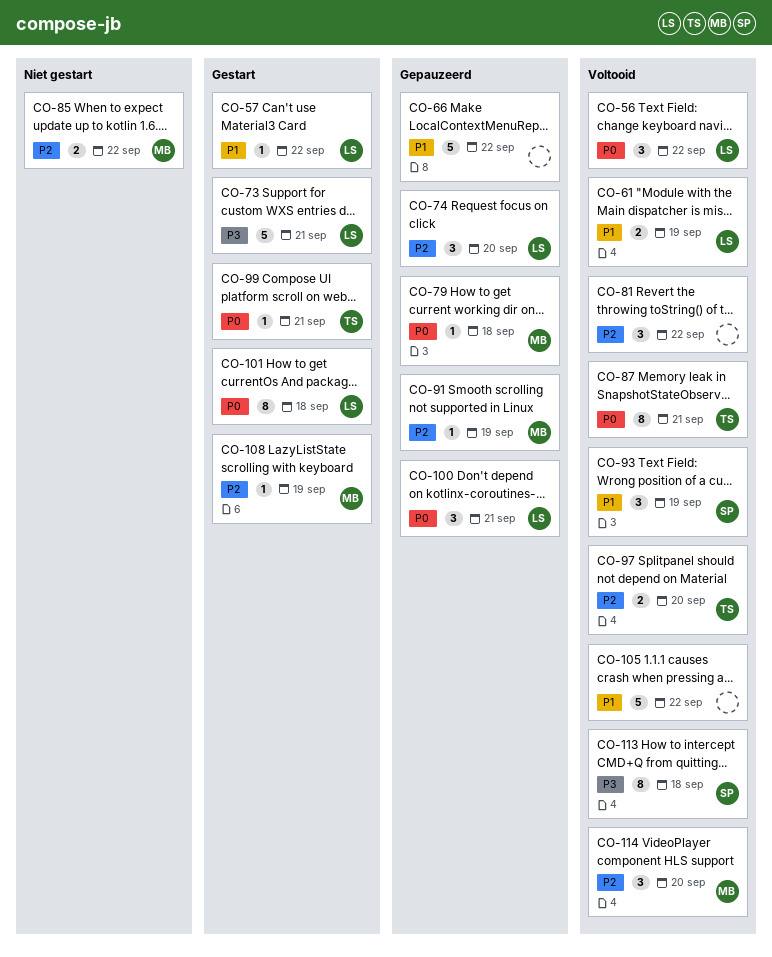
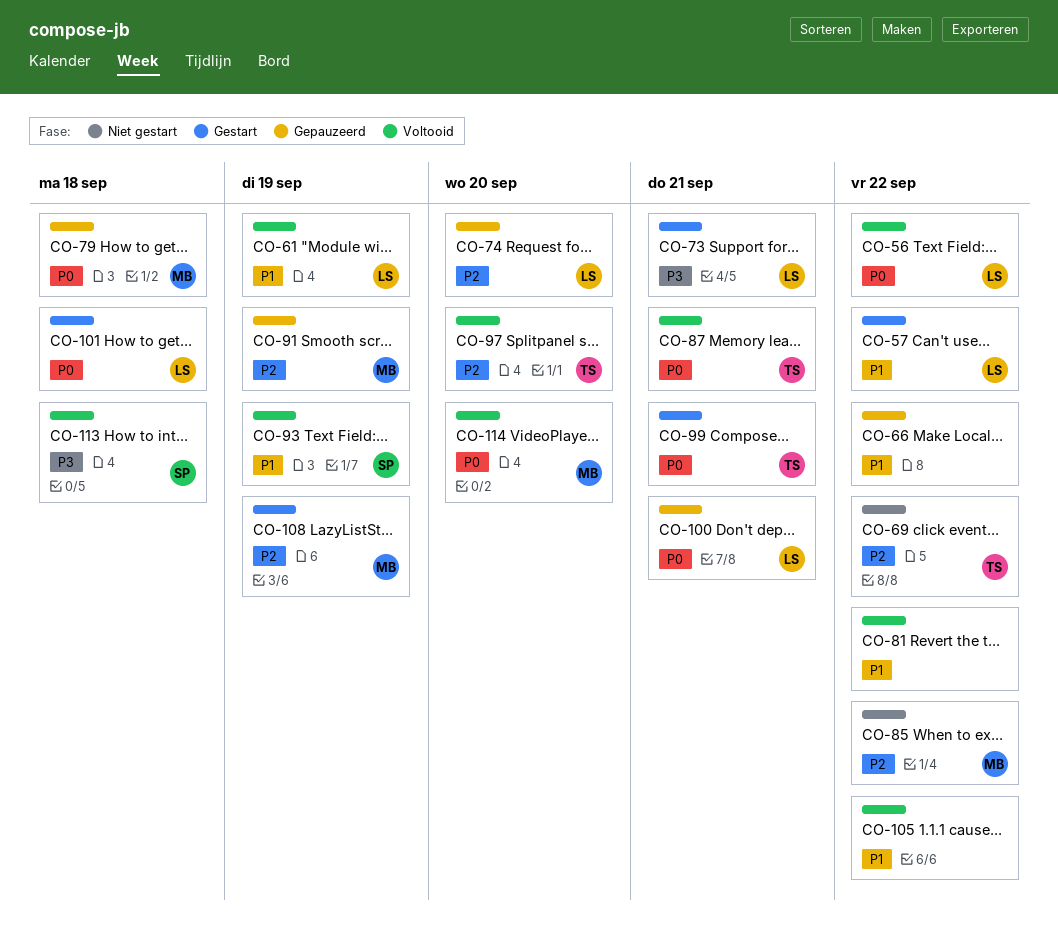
CO-69: none -> present
CO-81, priority: P2 -> P1
CO-114, priority: P2 -> P0

